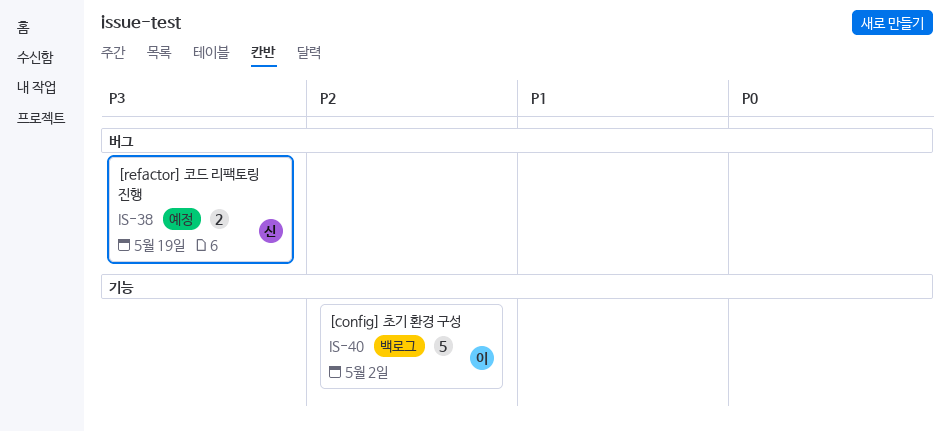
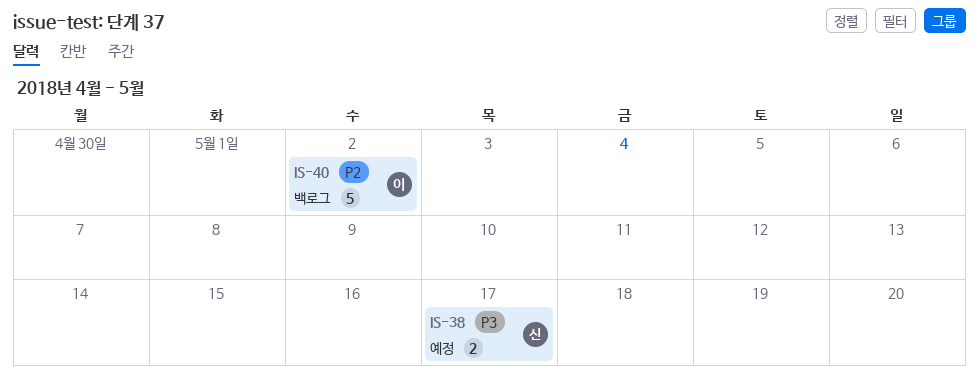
IS-38, due: May 19 -> May 17

